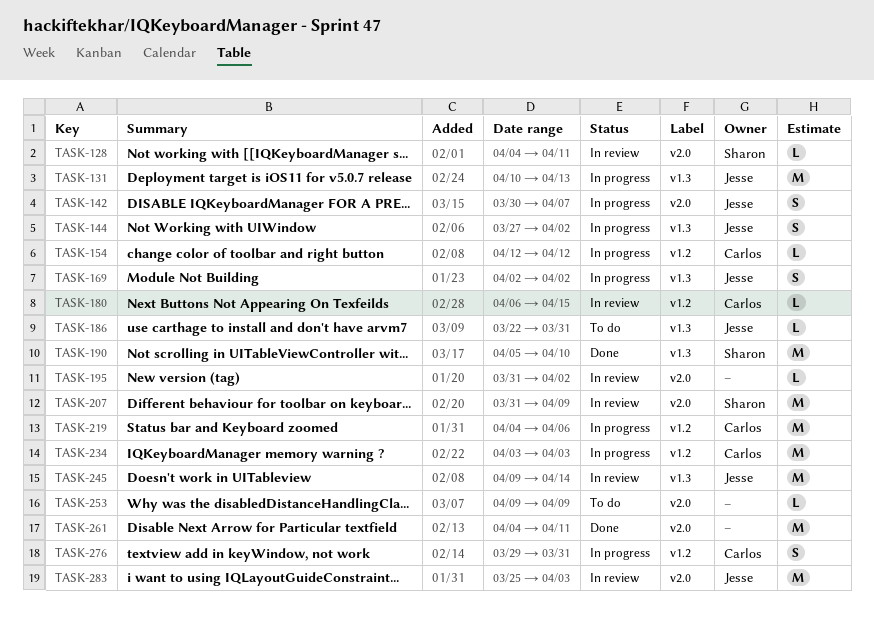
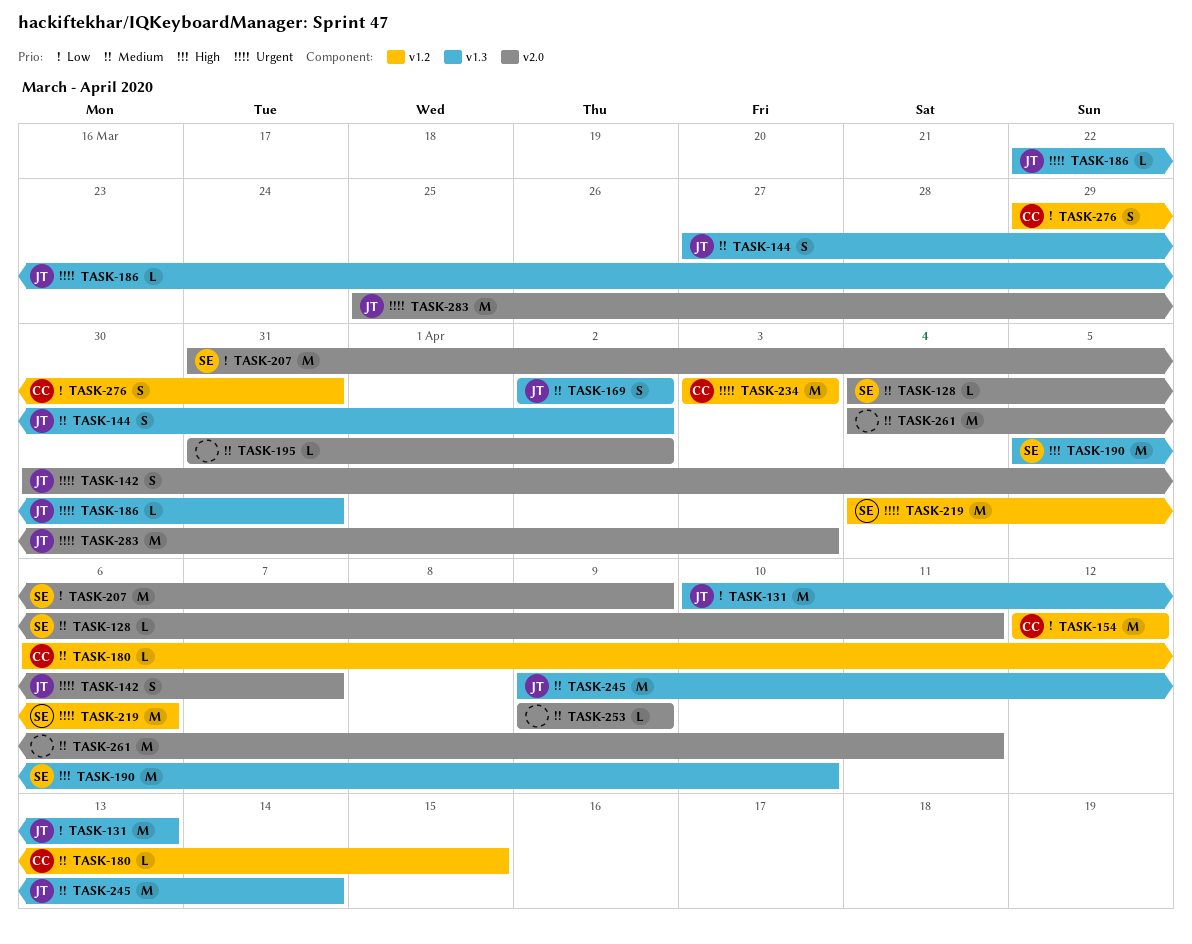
TASK-154, estimate: L -> M
TASK-219, owner: Carlos -> Sharon

